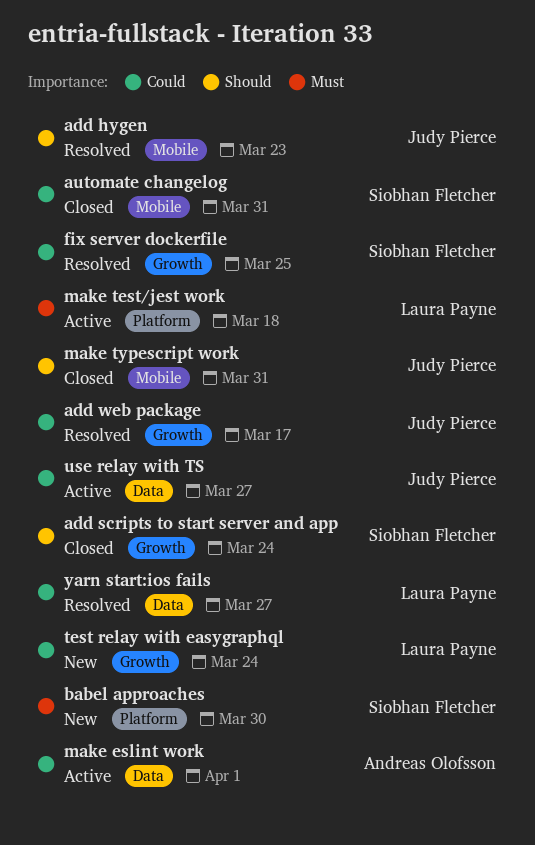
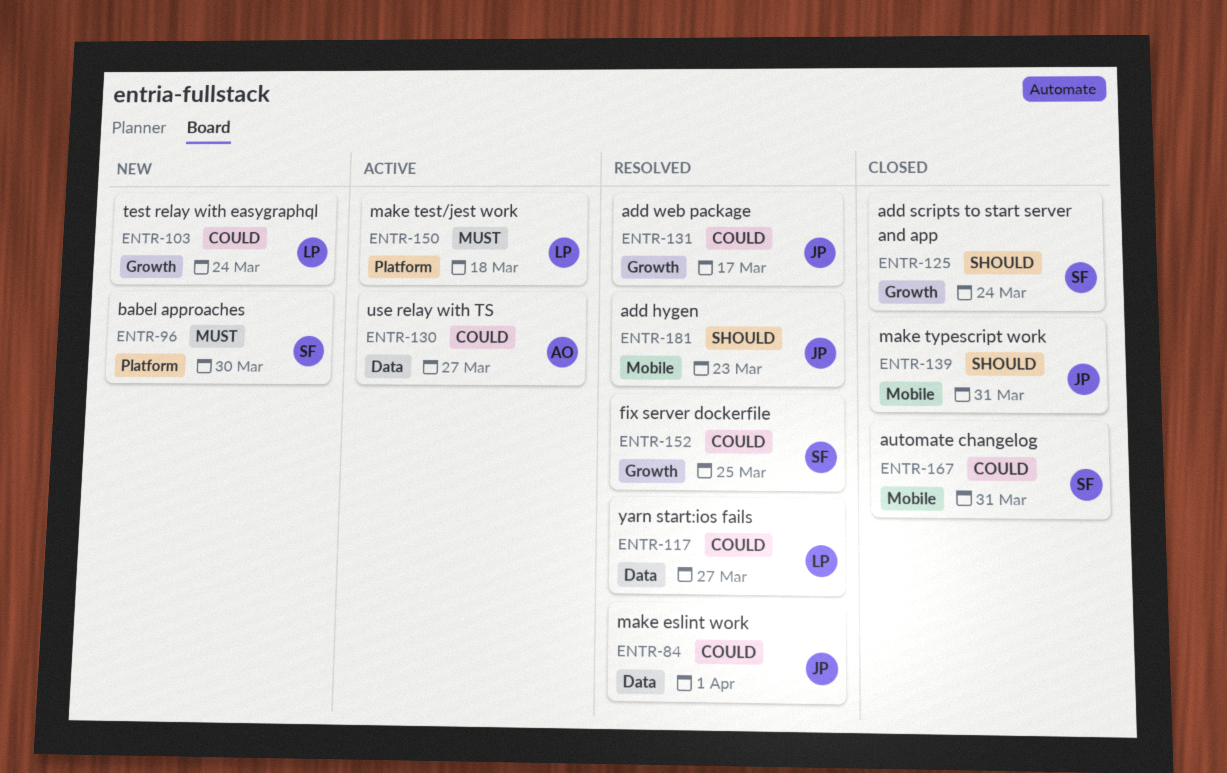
make eslint work, status: Active -> Resolved
make eslint work, owner: Andreas Olofsson -> Judy Pierce
use relay with TS, owner: Judy Pierce -> Andreas Olofsson

